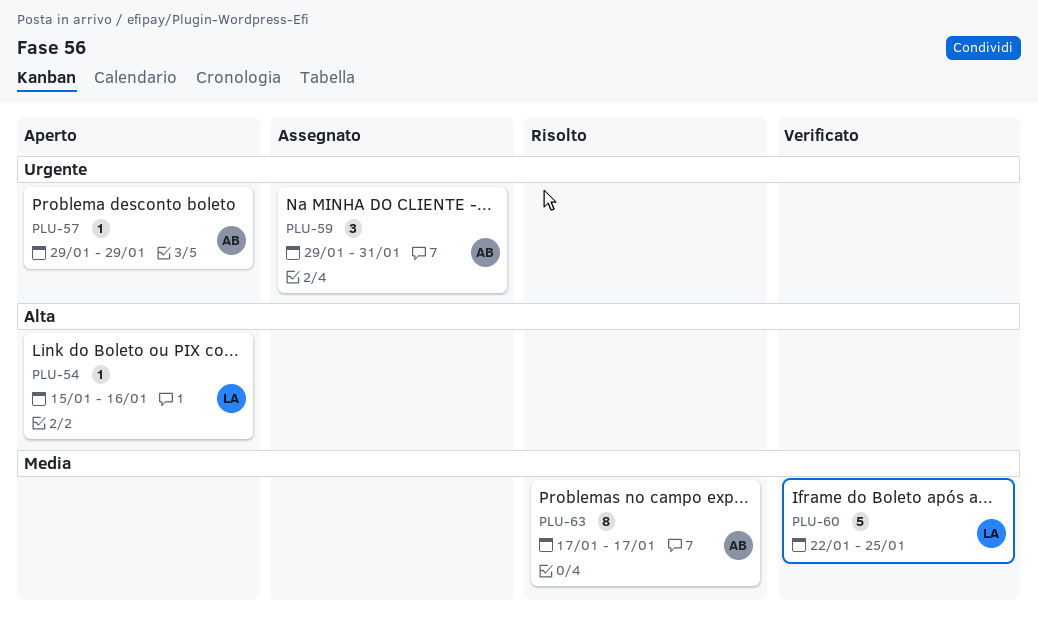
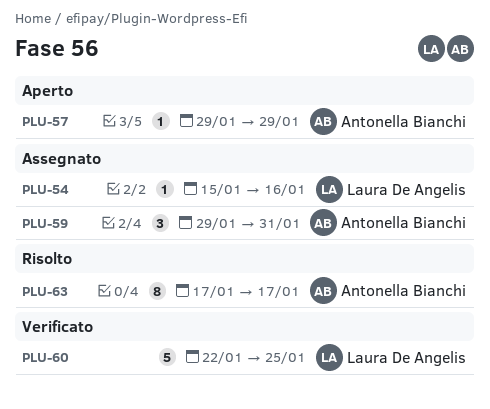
PLU-54, status: Aperto -> Assegnato

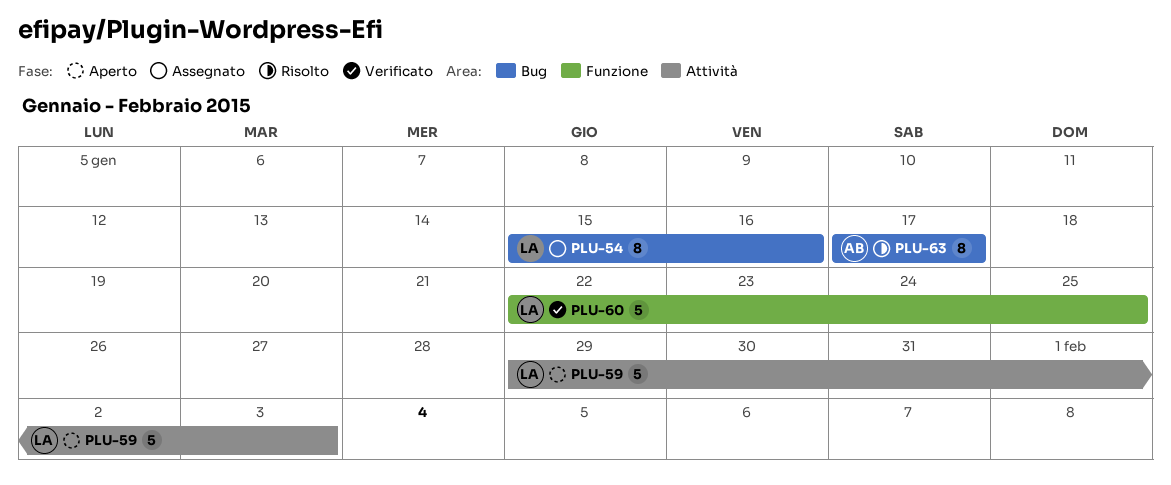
PLU-54, estimate: 1 -> 8
PLU-57: present -> none
PLU-59, status: Assegnato -> Aperto
PLU-59, owner: Antonella Bianchi -> Laura De Angelis
PLU-59, estimate: 3 -> 5
PLU-59, due: Jan 31 -> Feb 3

